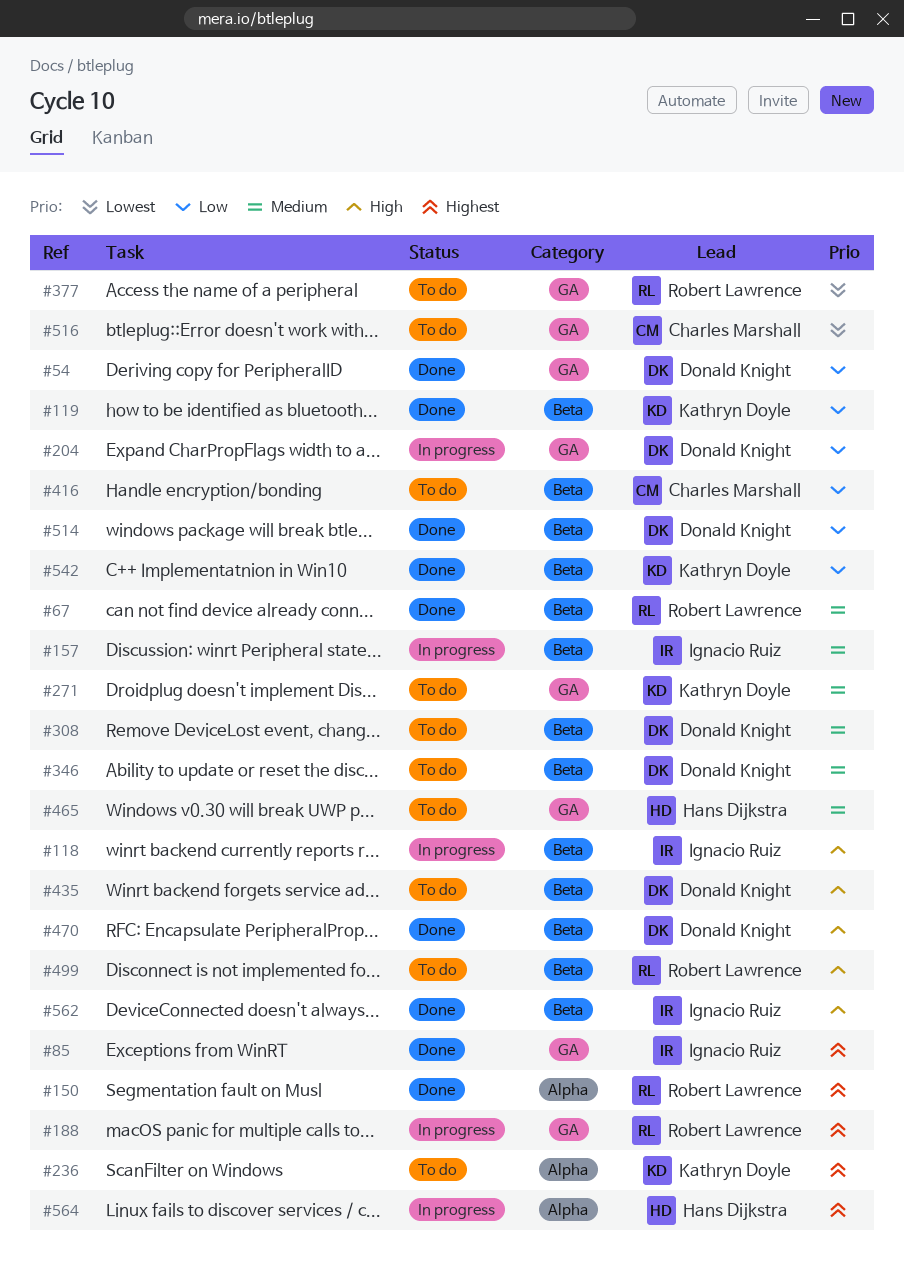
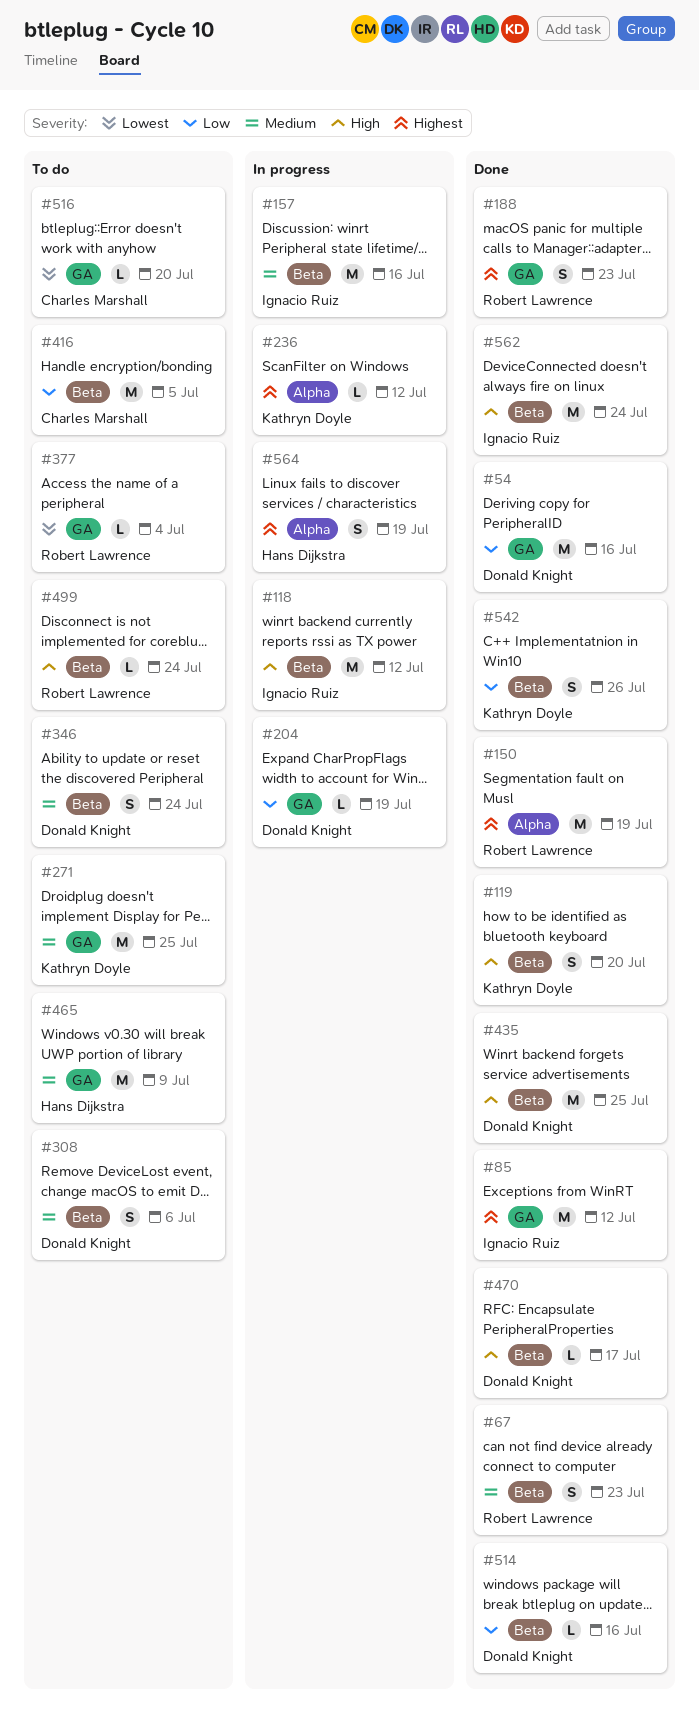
#119, priority: Low -> High
#188, status: In progress -> Done
#236, status: To do -> In progress
#435, status: To do -> Done

